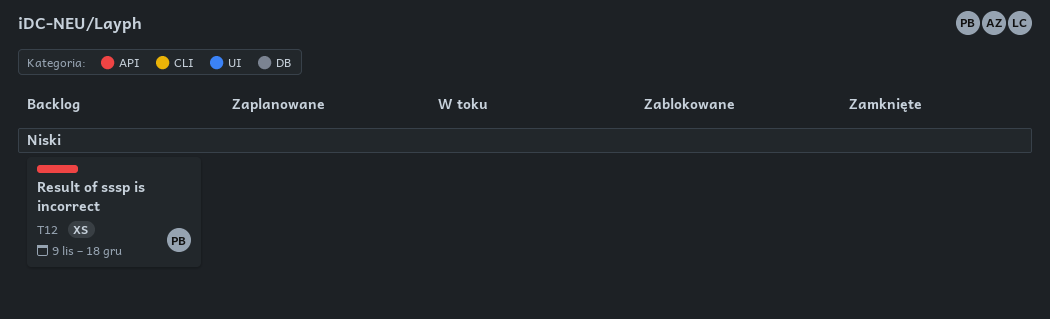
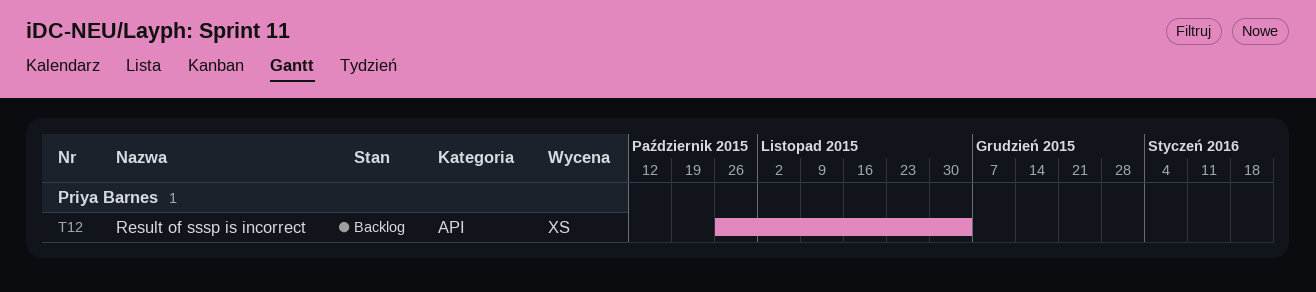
T12, start: Nov 9 -> Oct 26
T12, due: Dec 18 -> Dec 4

